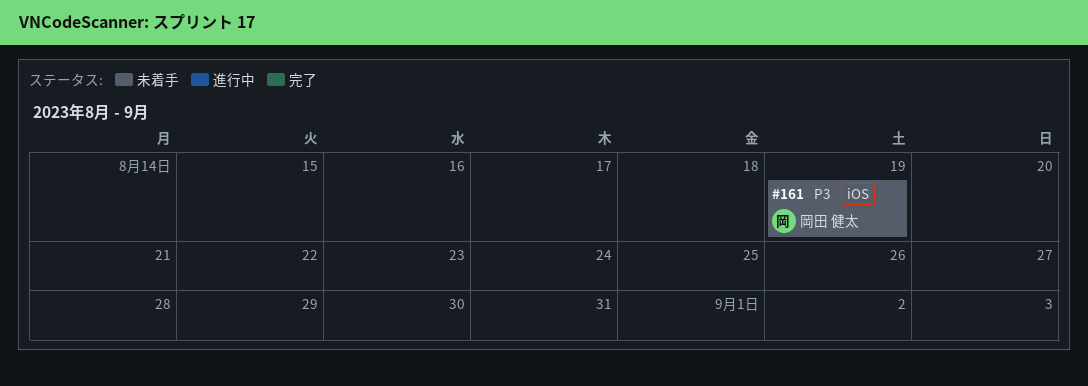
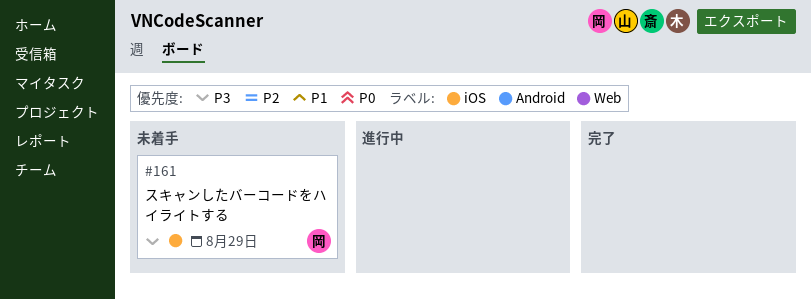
#161, due: Aug 19 -> Aug 29

